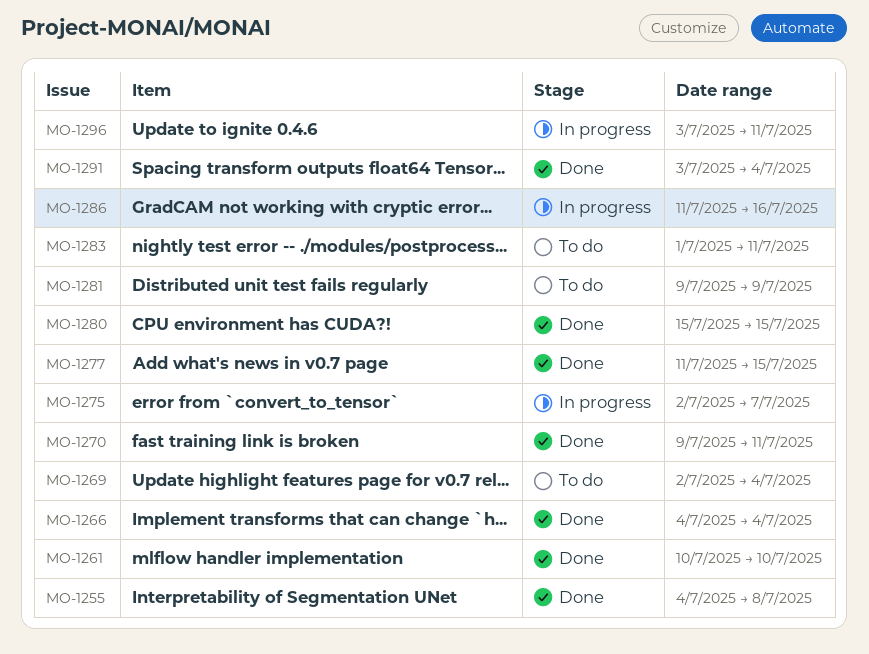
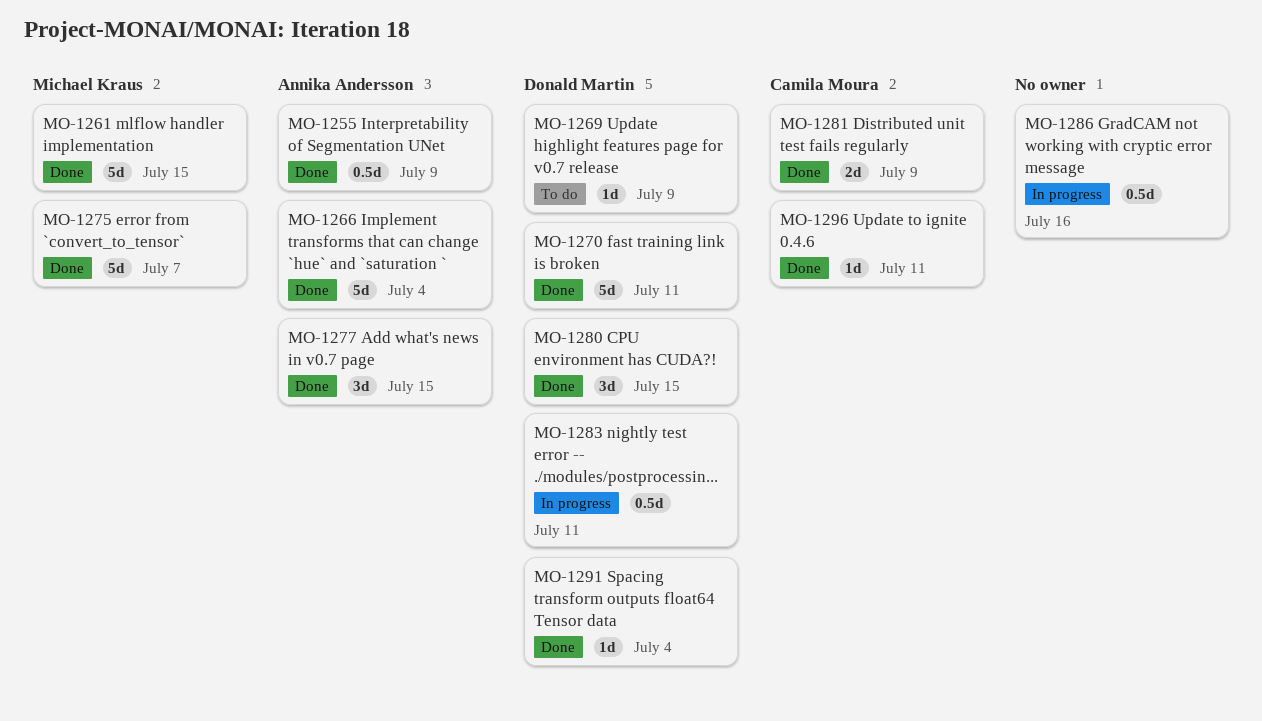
MO-1255, due: Jul 8 -> Jul 9
MO-1261, due: Jul 10 -> Jul 15
MO-1269, due: Jul 4 -> Jul 9
MO-1275, status: In progress -> Done
MO-1281, status: To do -> Done
MO-1283, status: To do -> In progress
MO-1296, status: In progress -> Done

